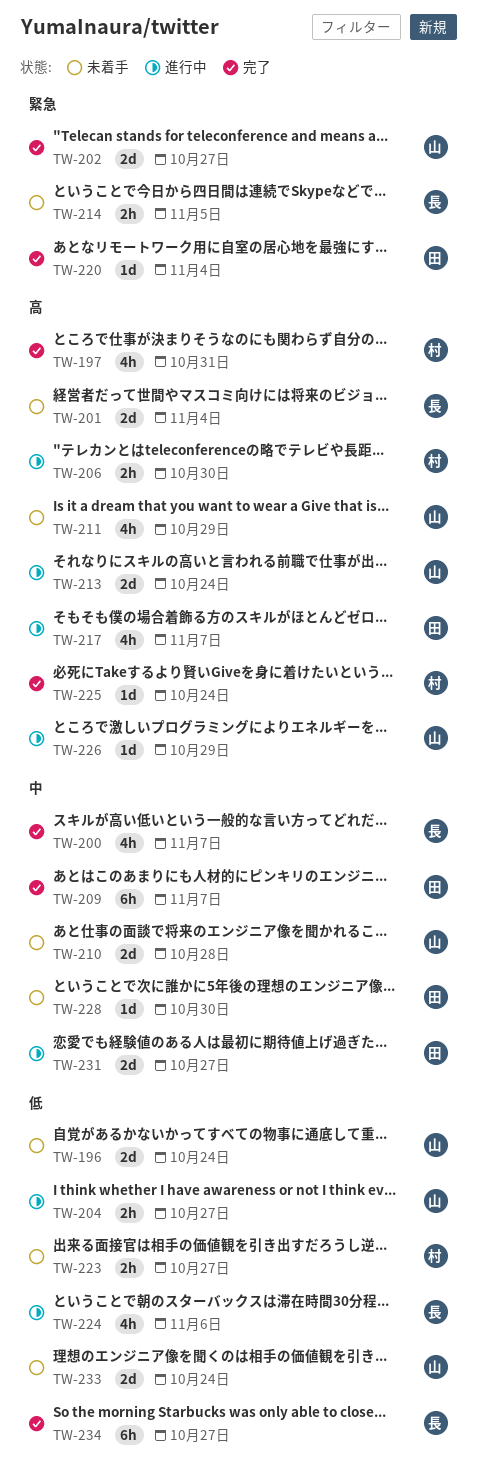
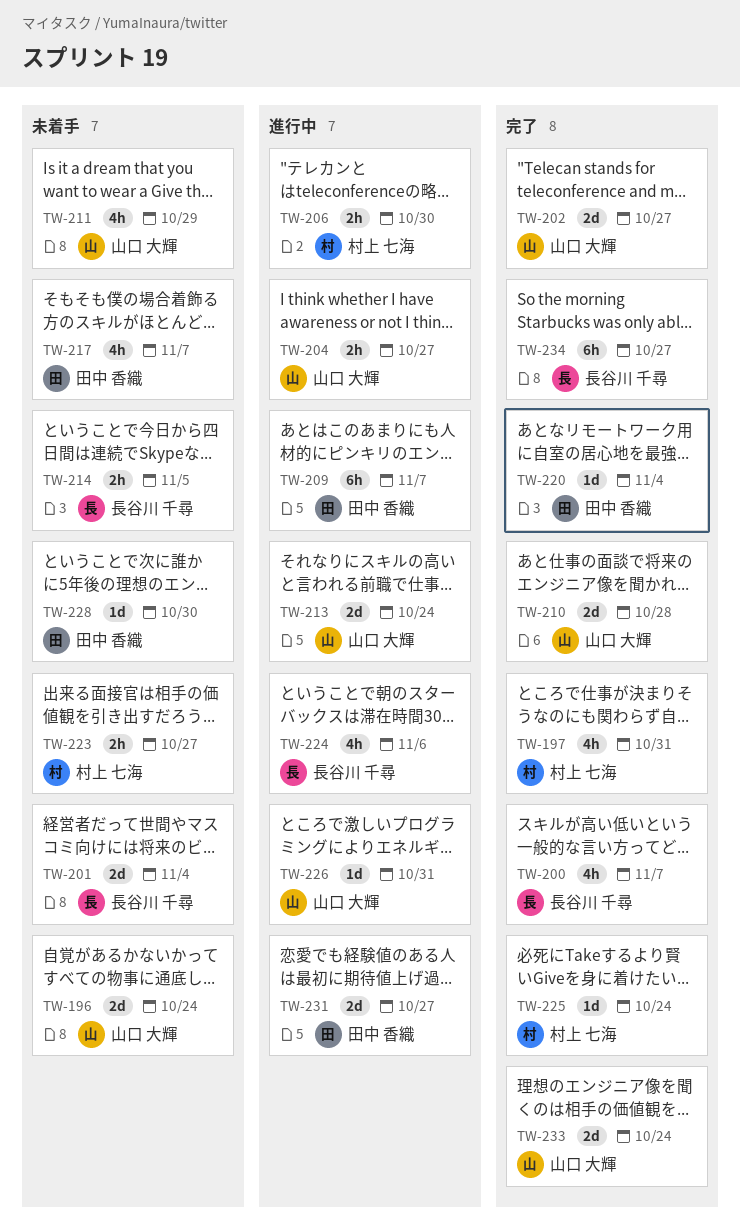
TW-209, status: 完了 -> 進行中
TW-210, status: 未着手 -> 完了
TW-217, status: 進行中 -> 未着手
TW-226, due: Oct 29 -> Oct 31
TW-233, status: 未着手 -> 完了

